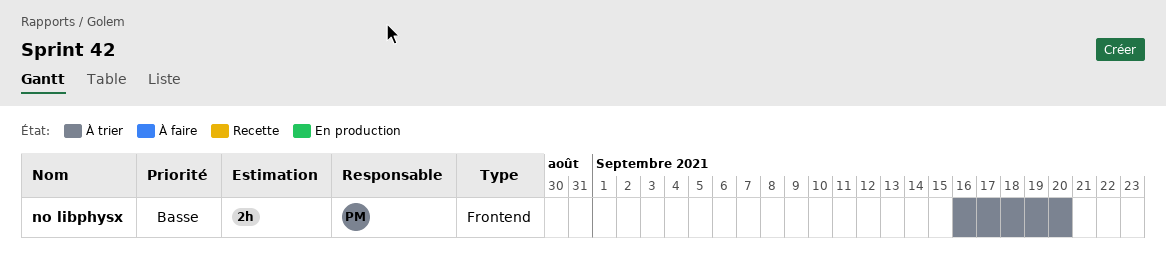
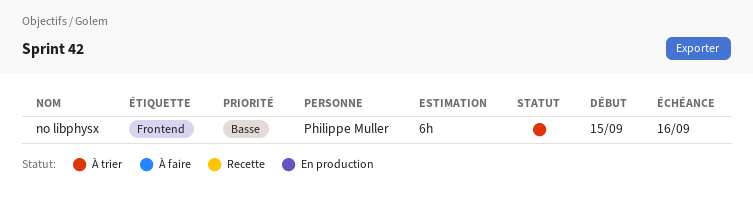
no libphysx, estimate: 2h -> 6h
no libphysx, start: Sep 16 -> Sep 15
no libphysx, due: Sep 20 -> Sep 16

